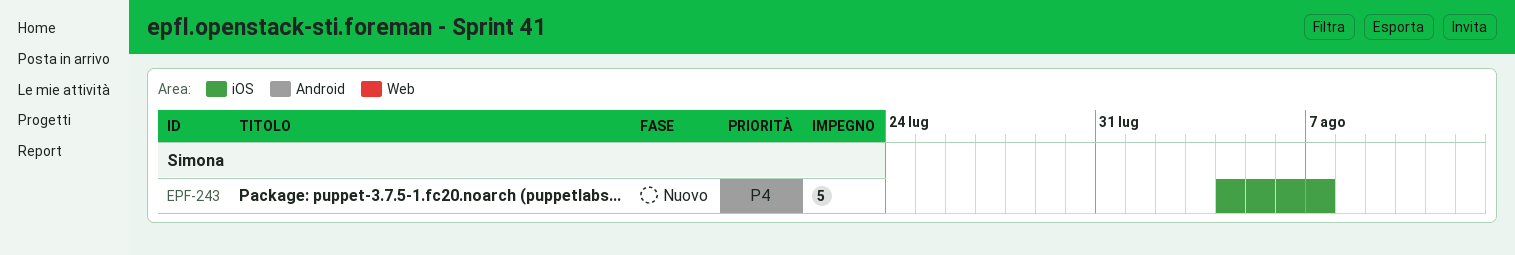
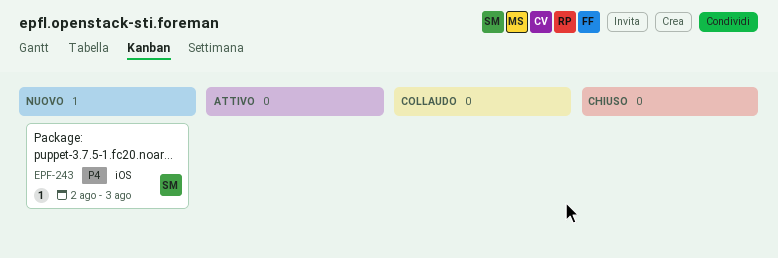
EPF-243, estimate: 5 -> 1
EPF-243, start: Aug 4 -> Aug 2
EPF-243, due: Aug 7 -> Aug 3

